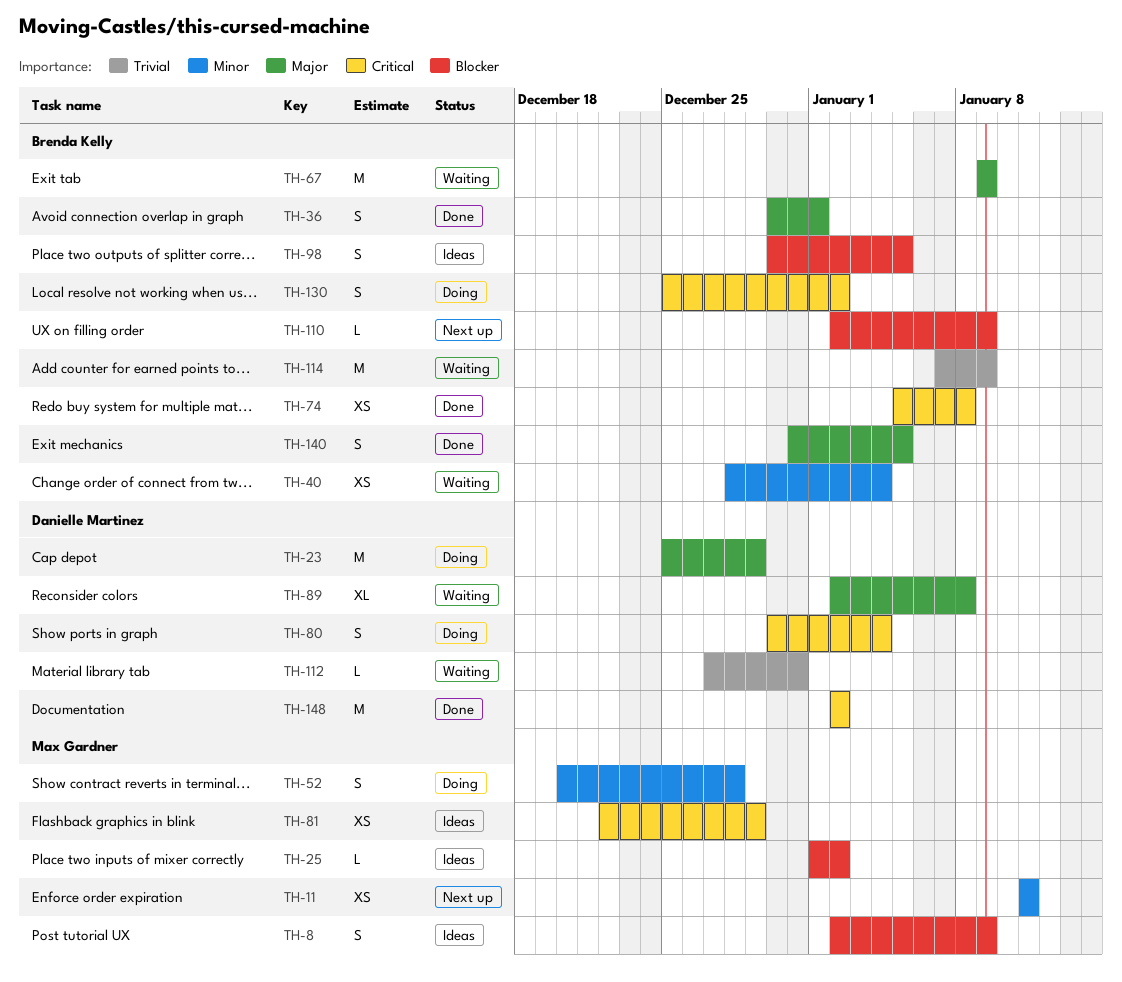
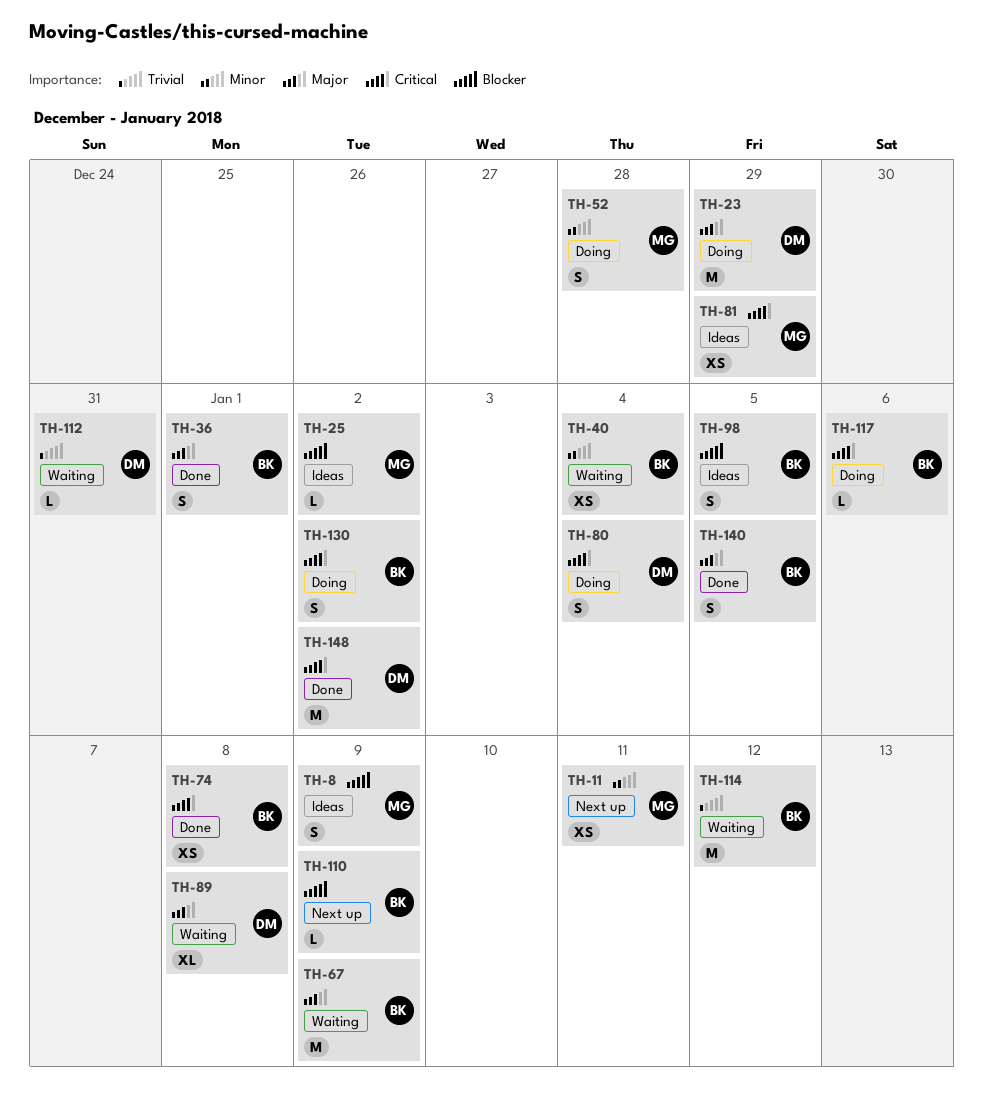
TH-114, due: Jan 9 -> Jan 12
TH-117: none -> present

